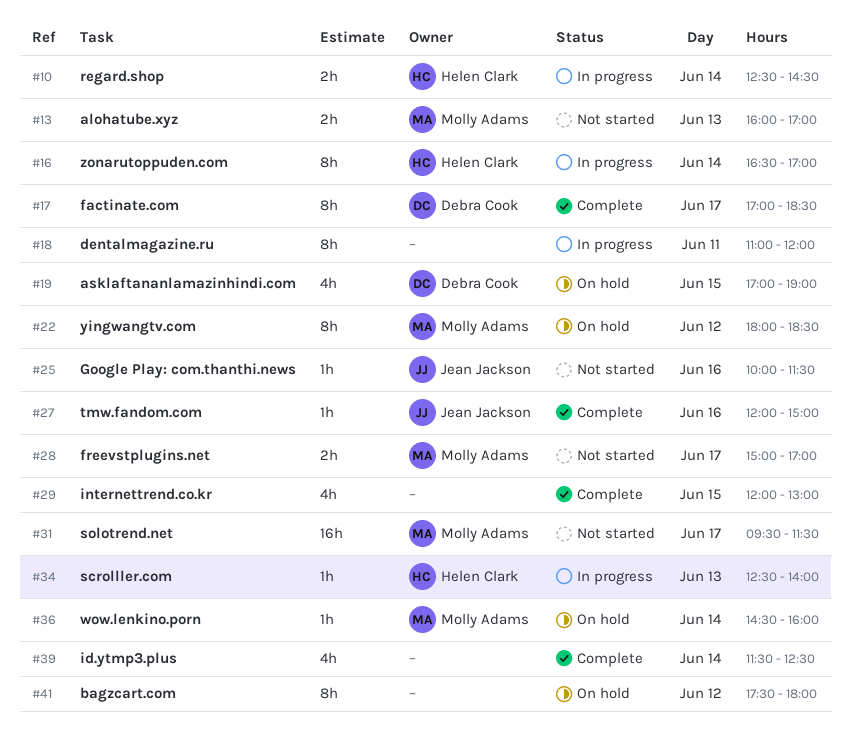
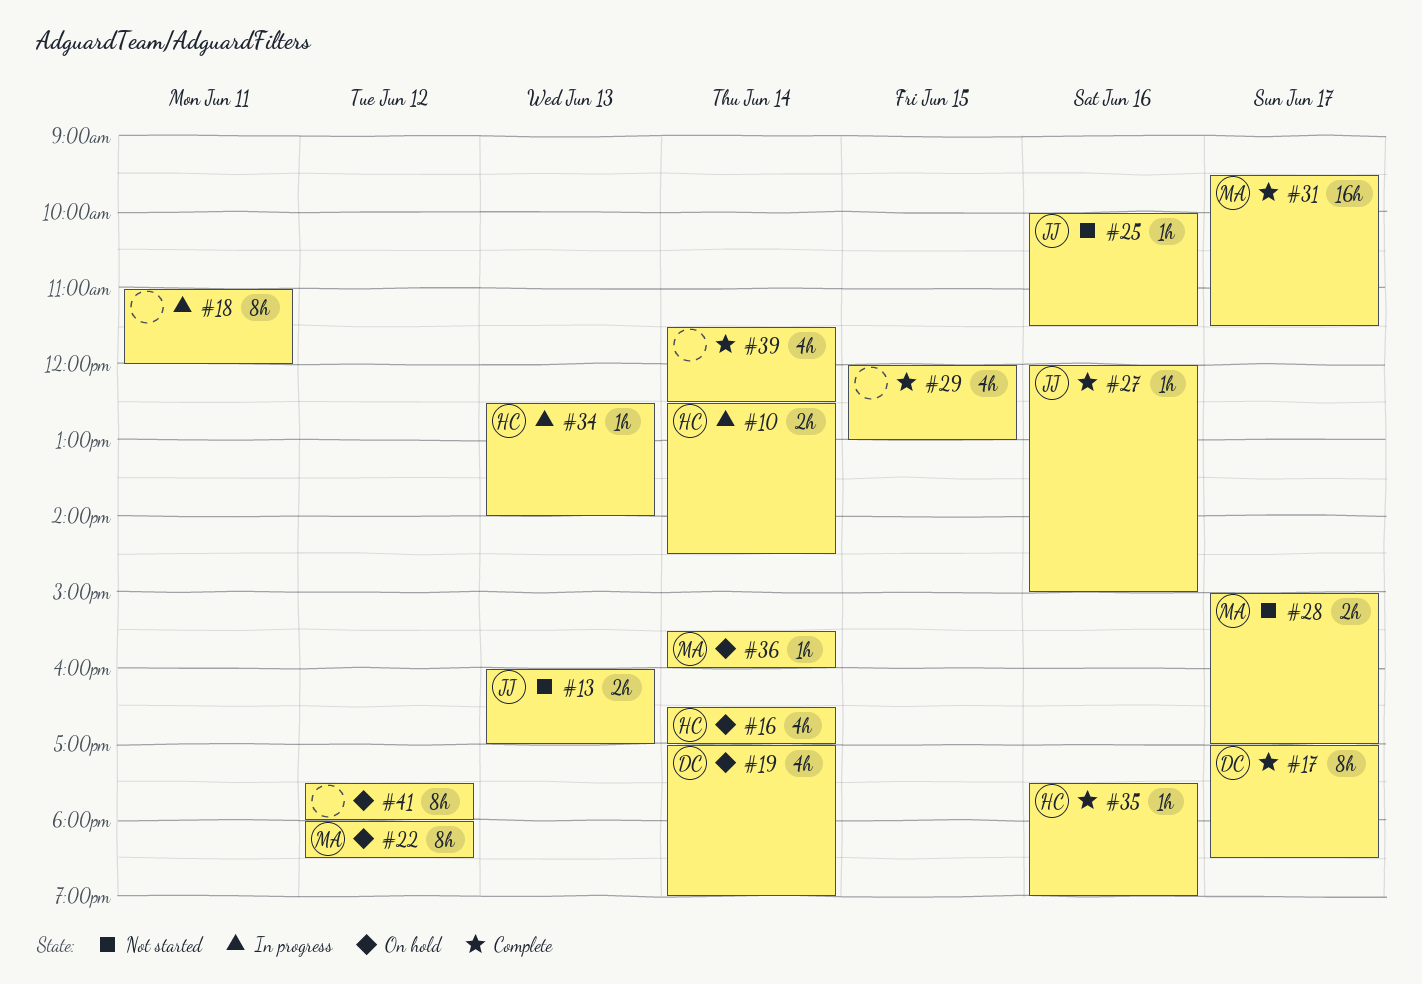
#13, owner: Molly Adams -> Jean Jackson
#16, status: In progress -> On hold
#16, estimate: 8h -> 4h
#19, day: Jun 15 -> Jun 14
#31, status: Not started -> Complete
#35: none -> present
#36, begins: 14:30 -> 15:30

